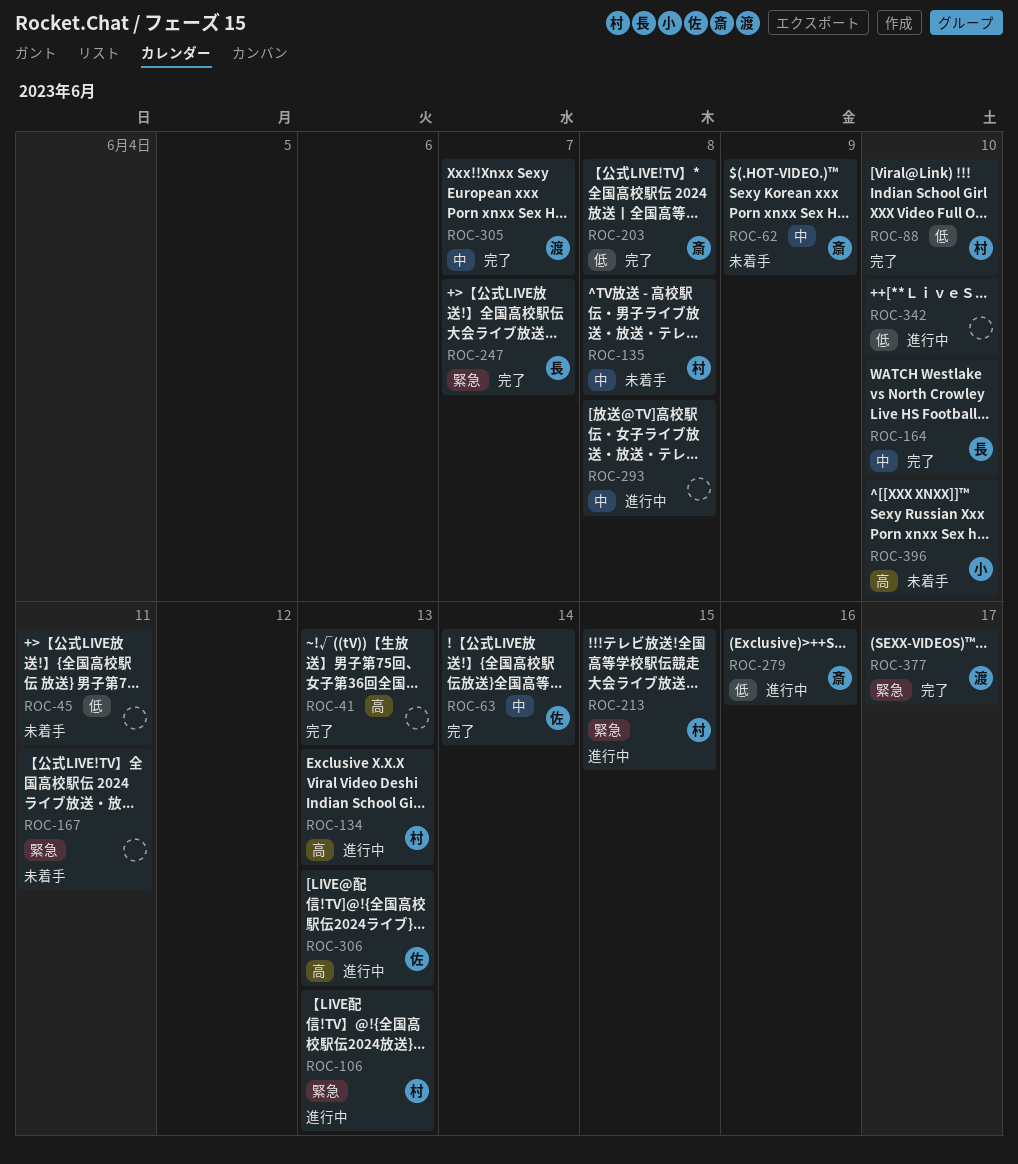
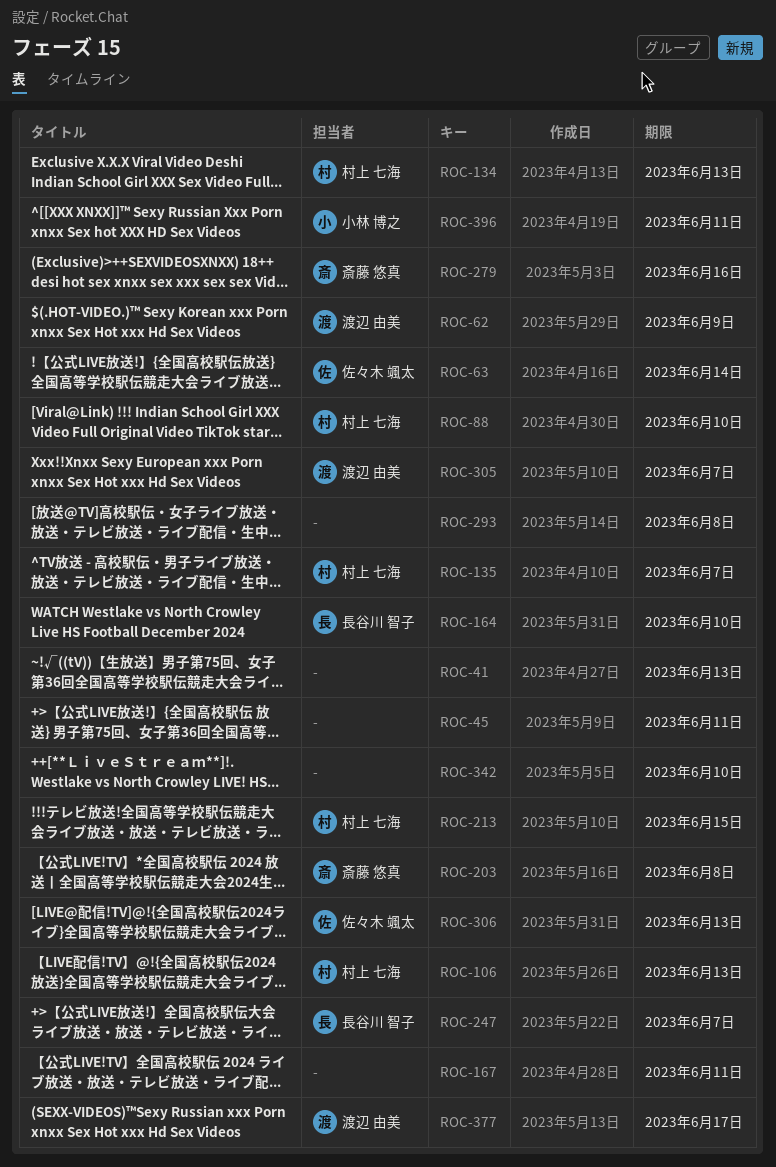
ROC-62, owner: 斎藤 悠真 -> 渡辺 由美
ROC-135, due: Jun 8 -> Jun 7
ROC-396, due: Jun 10 -> Jun 11

